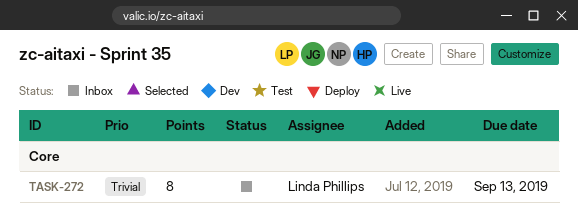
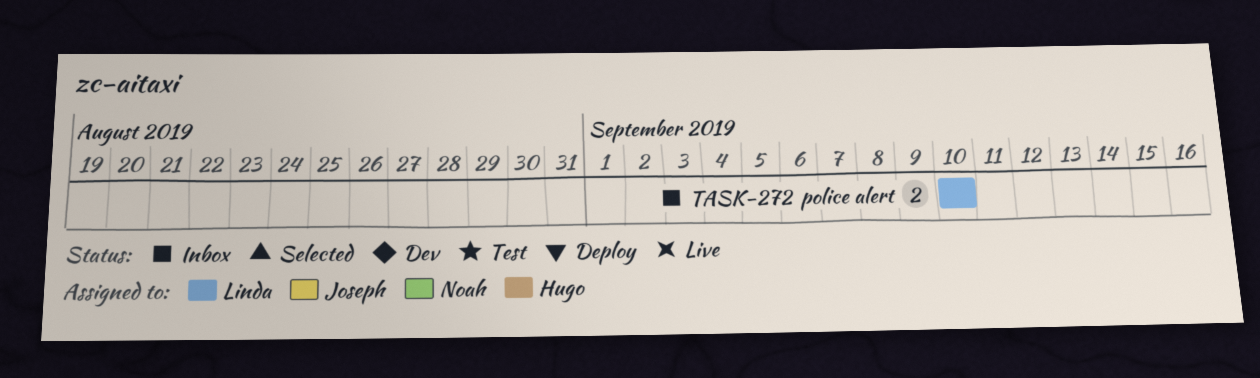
TASK-272, estimate: 8 -> 2
TASK-272, due: Sep 13 -> Sep 10

